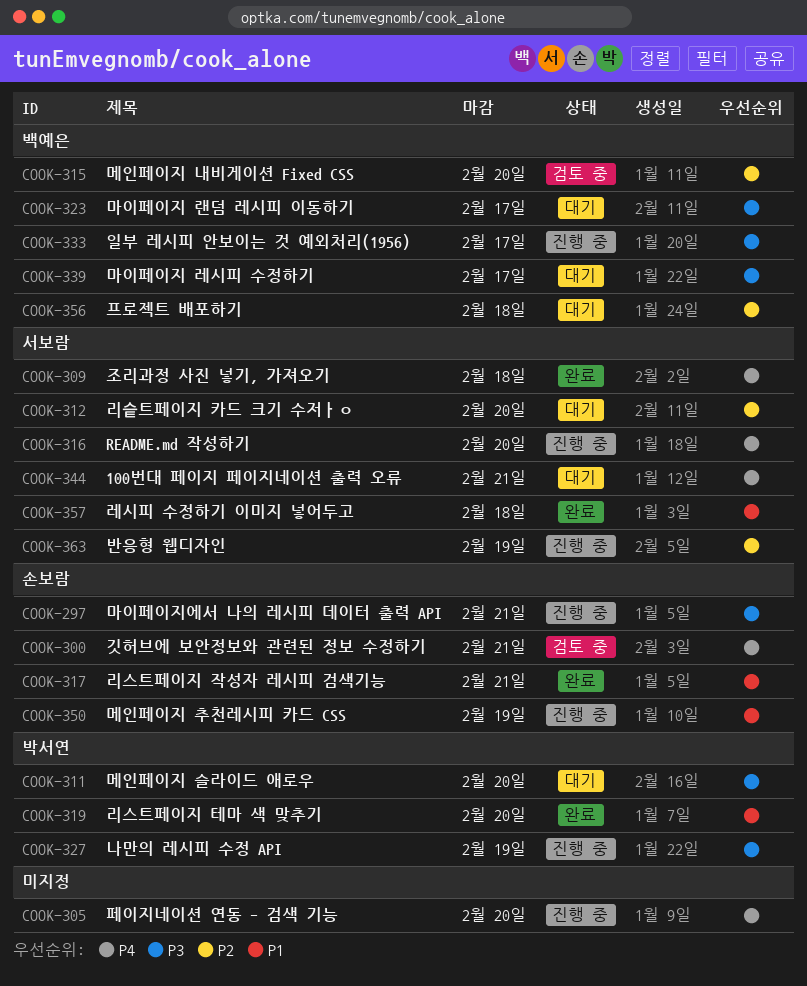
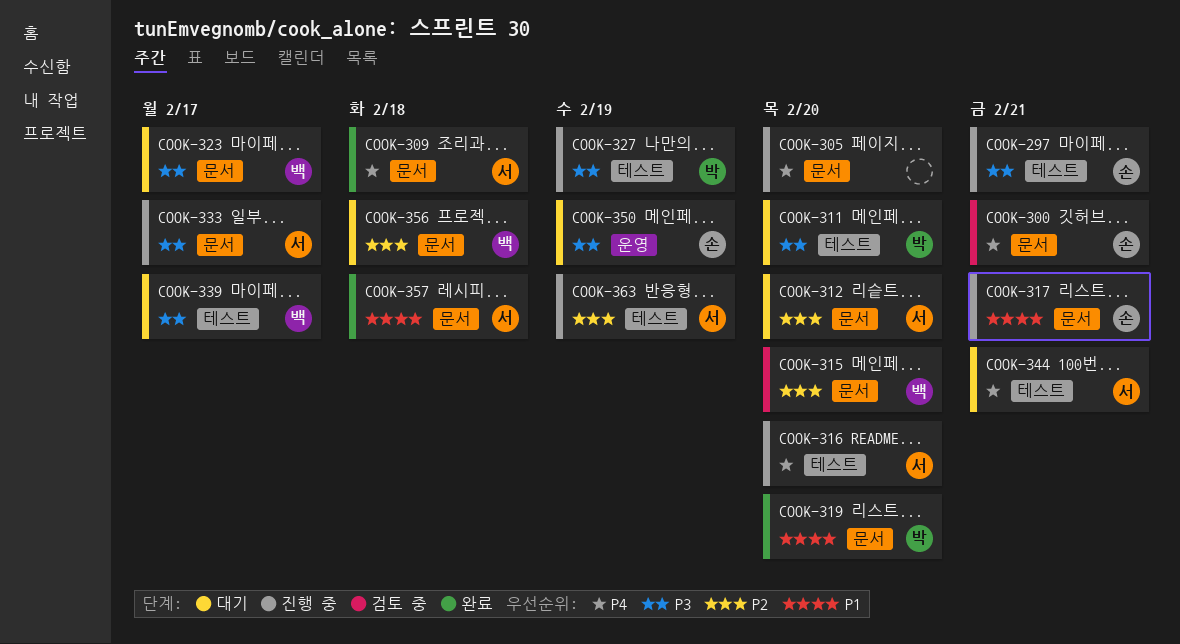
COOK-317, status: 완료 -> 진행 중
COOK-333, owner: 백예은 -> 서보람
COOK-350, status: 진행 중 -> 대기
COOK-350, priority: P1 -> P3

